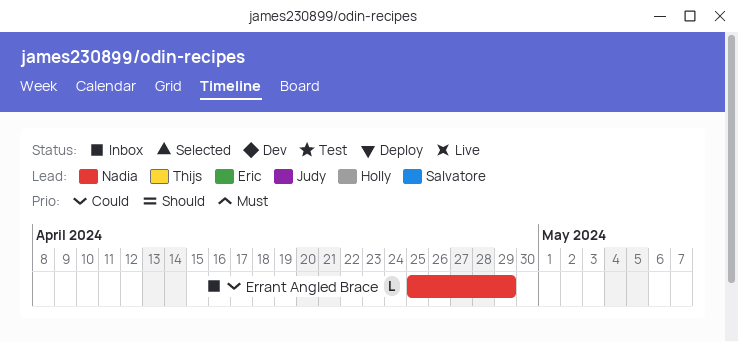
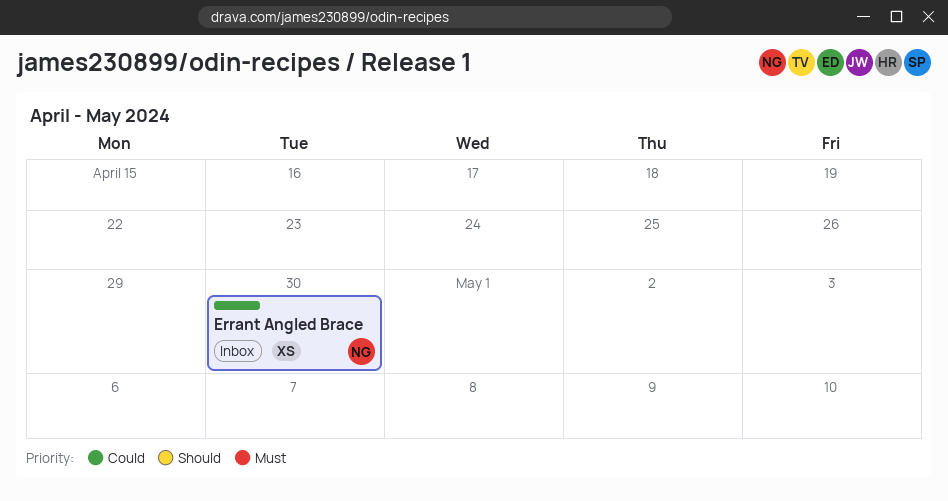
Errant Angled Brace, estimate: L -> XS
Errant Angled Brace, due: Apr 29 -> Apr 30

